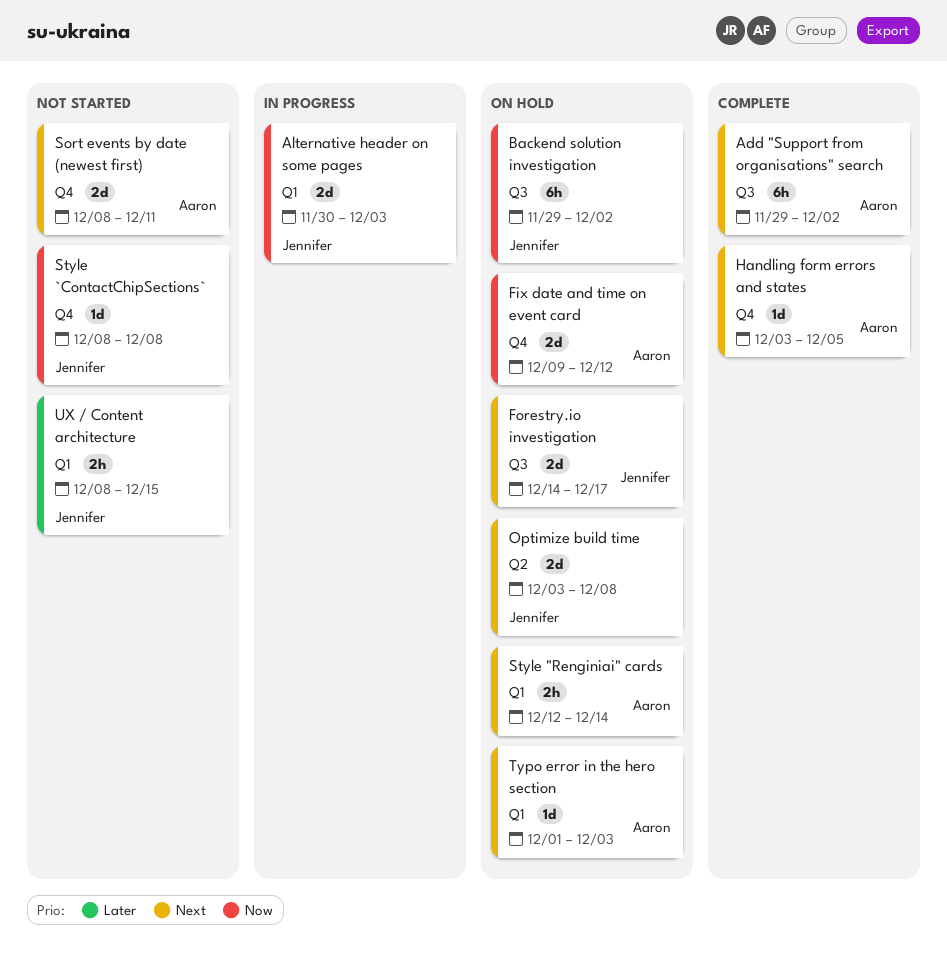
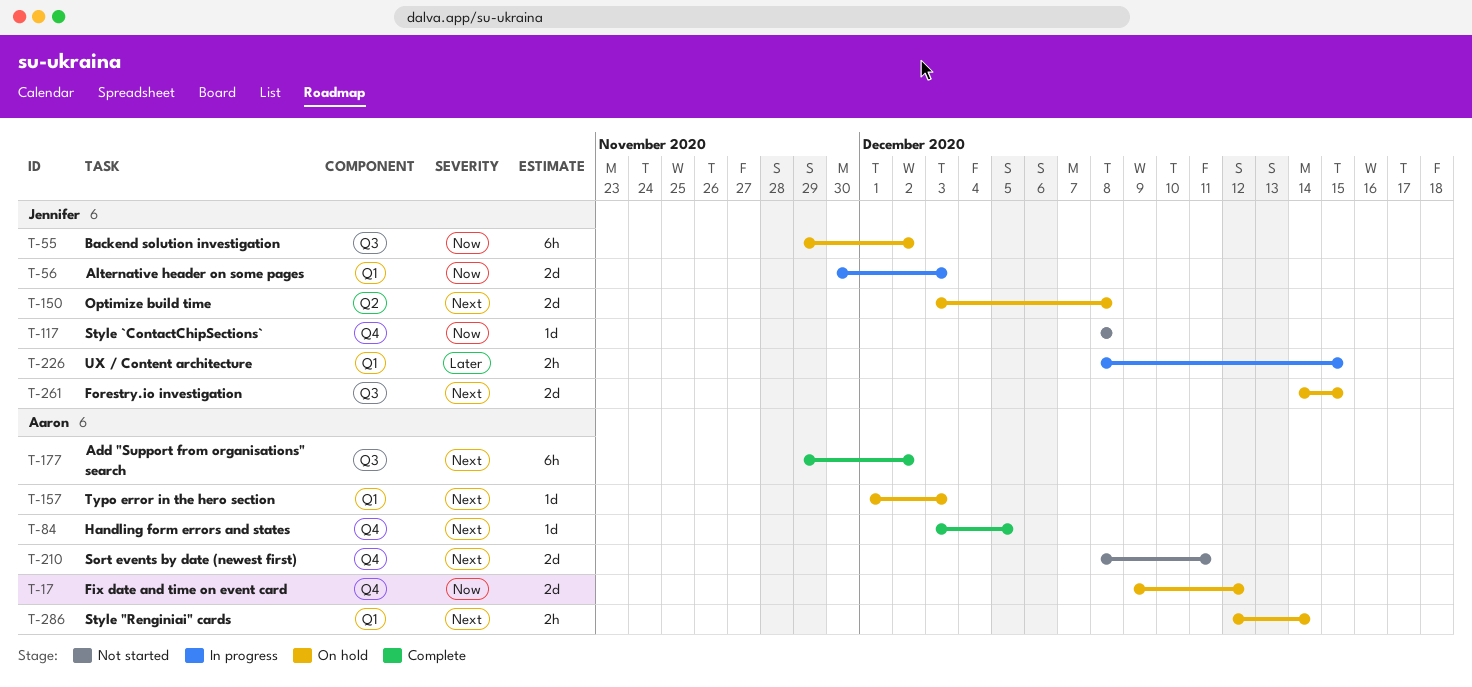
Forestry.io investigation, due: Dec 17 -> Dec 15
UX / Content architecture, status: Not started -> In progress

